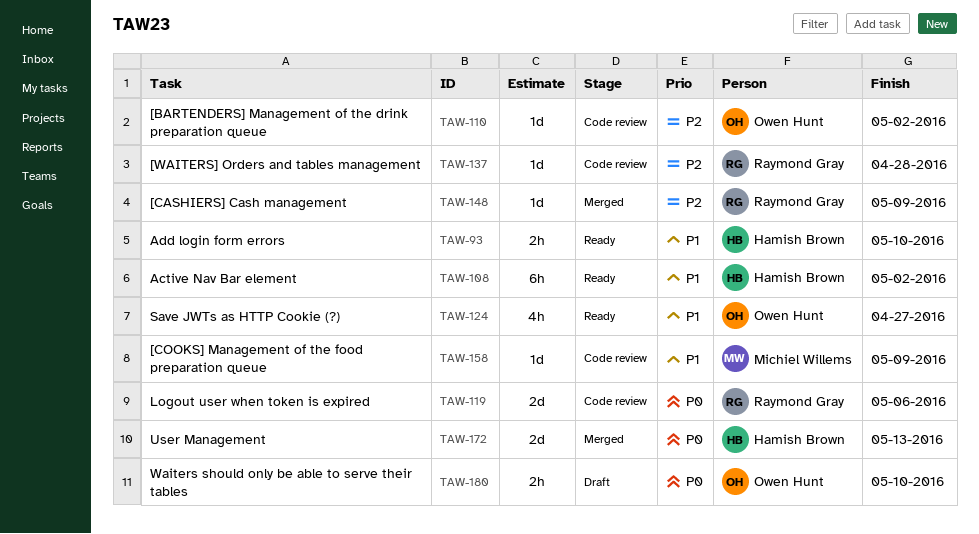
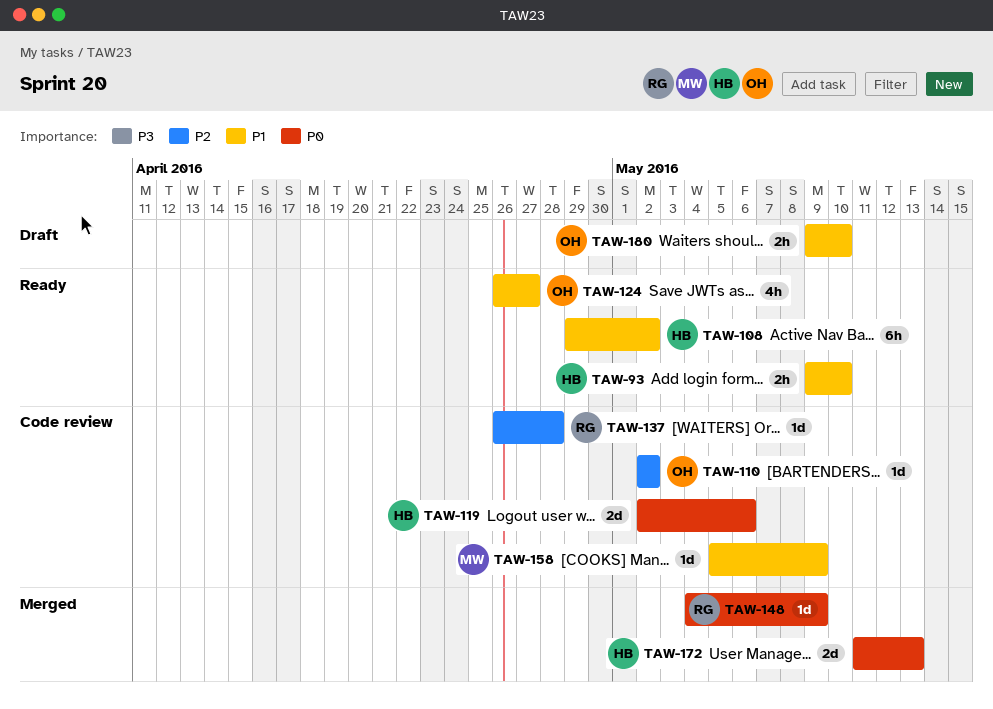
TAW-119, owner: Raymond Gray -> Hamish Brown
TAW-148, priority: P2 -> P0
TAW-180, priority: P0 -> P1

